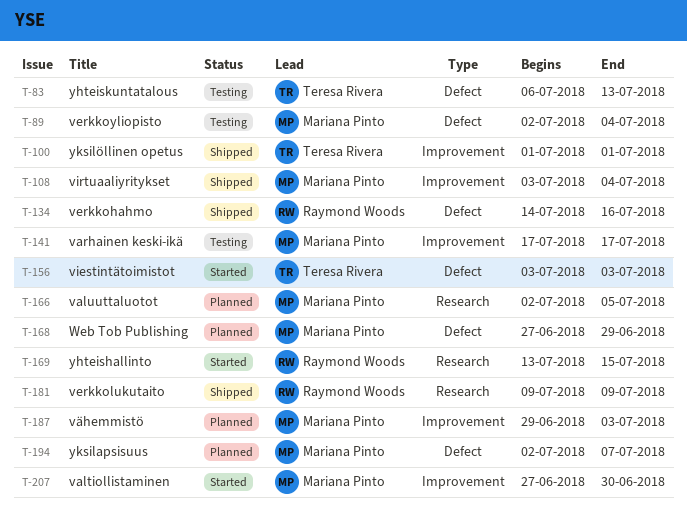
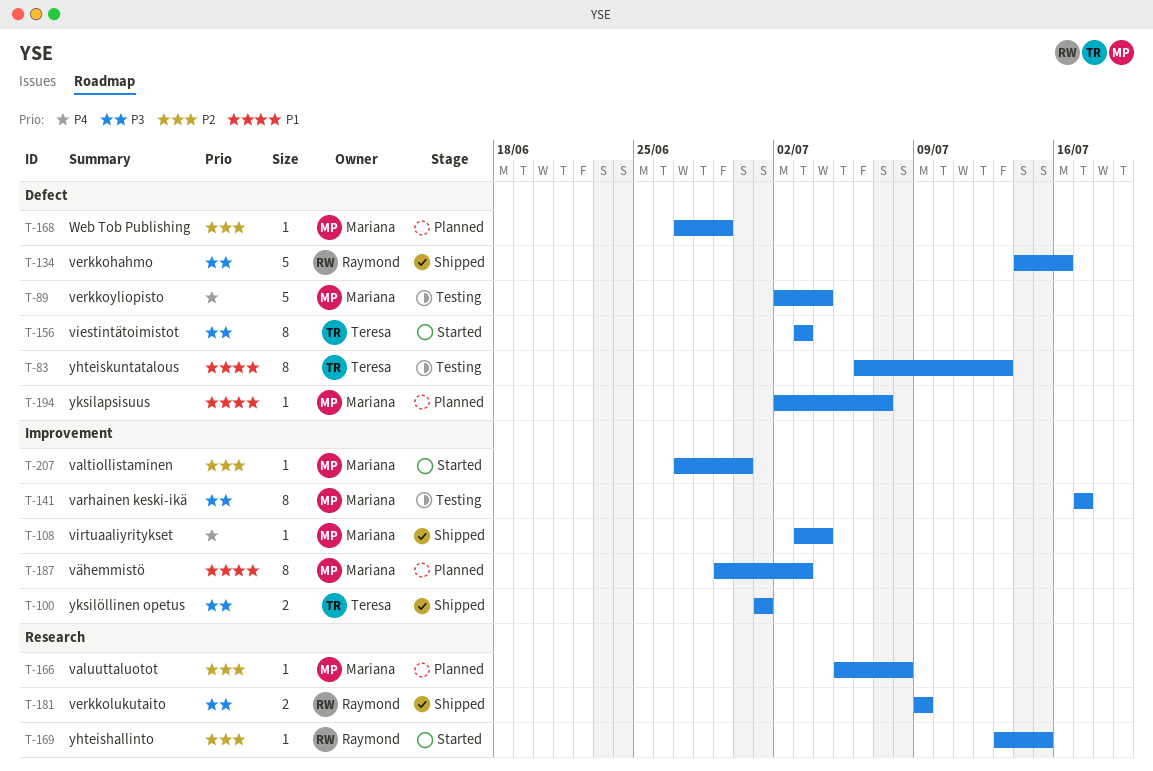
T-166, start: Jul 2 -> Jul 5
T-166, due: Jul 5 -> Jul 8

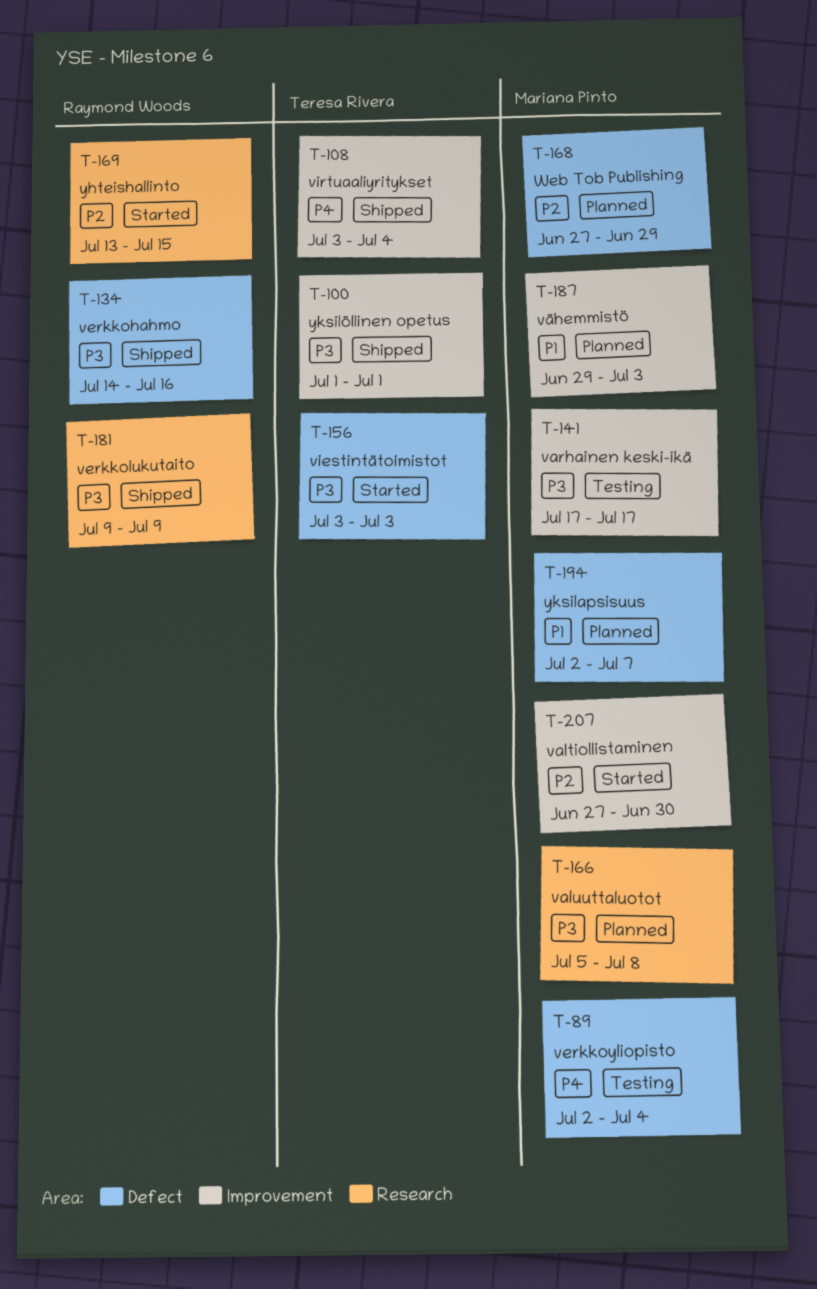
T-83: present -> none
T-108, owner: Mariana Pinto -> Teresa Rivera
T-166, priority: P2 -> P3

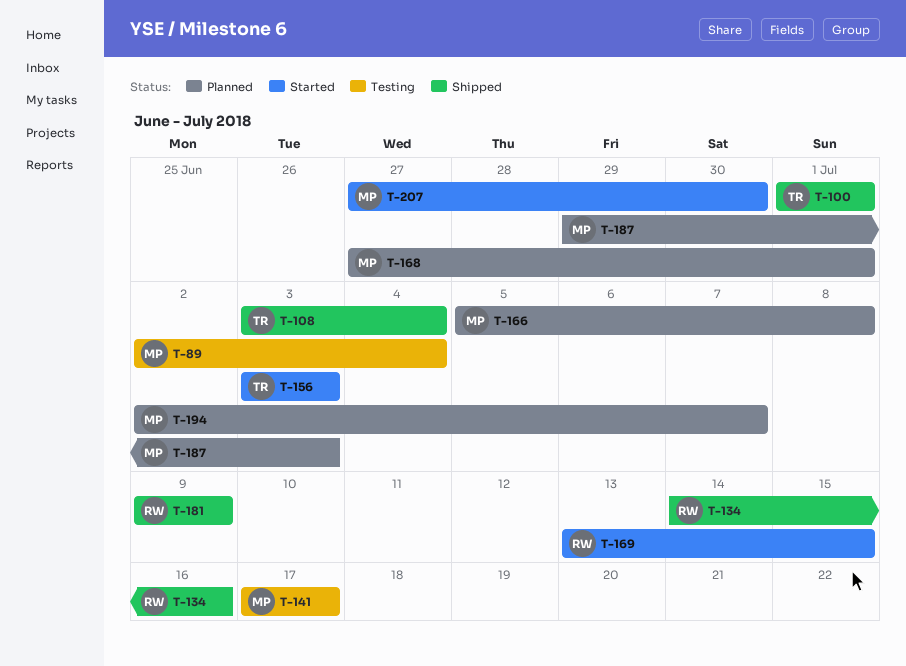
T-168, due: Jun 29 -> Jul 1

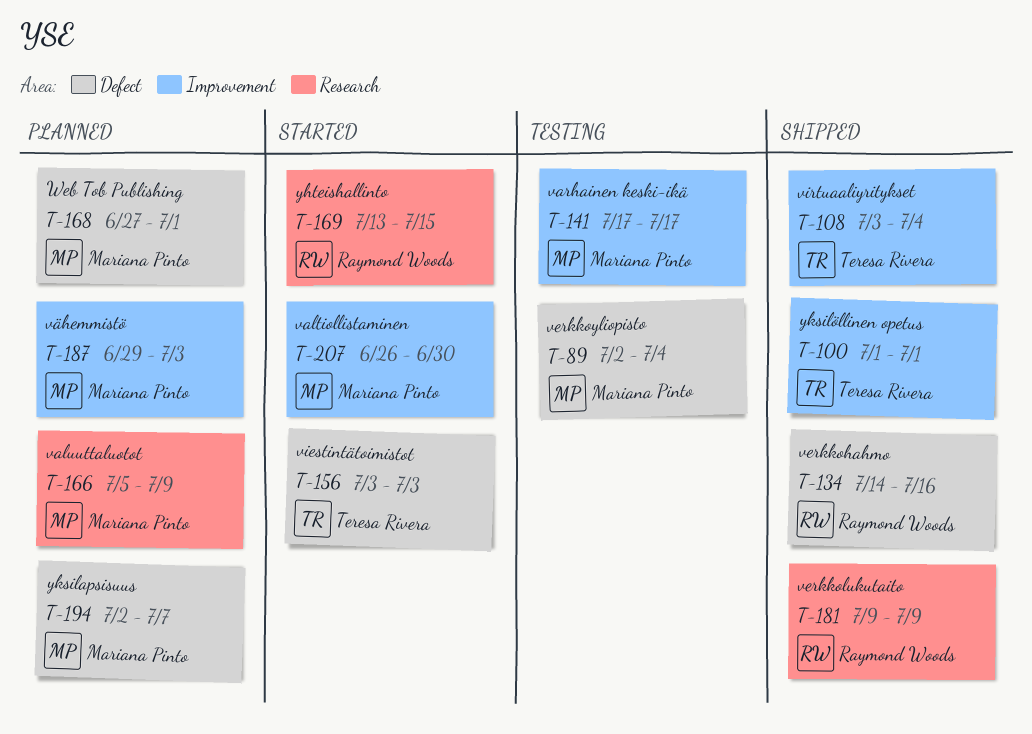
T-166, due: Jul 8 -> Jul 9
T-207, start: Jun 27 -> Jun 26

